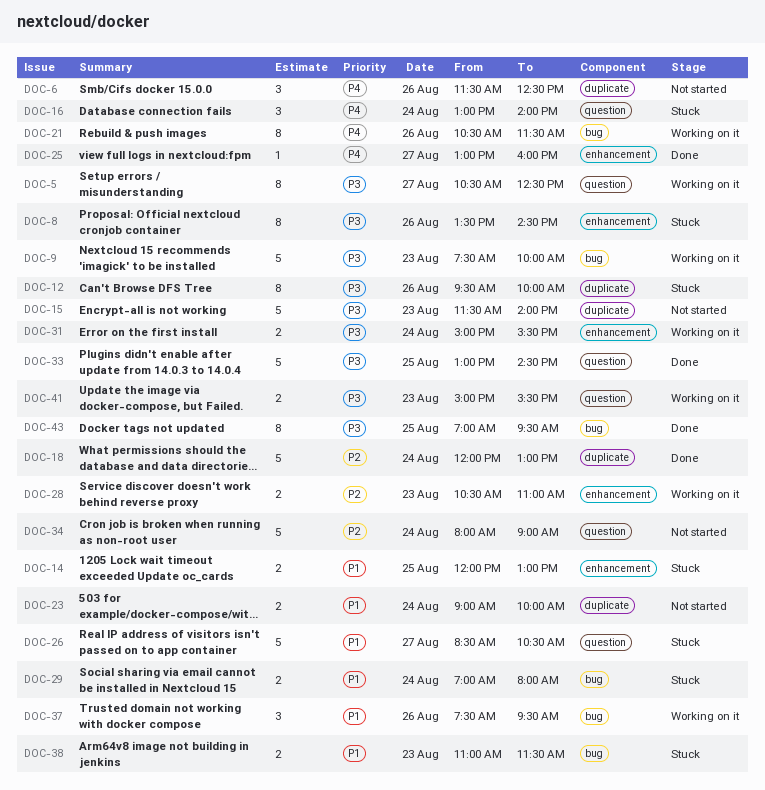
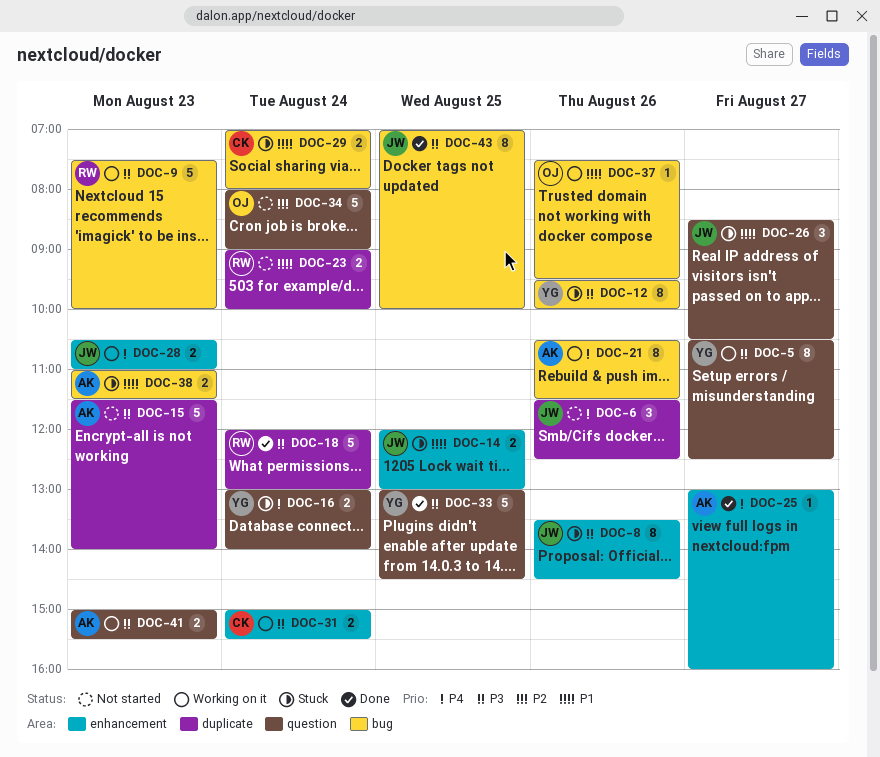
DOC-12, label: duplicate -> bug
DOC-16, estimate: 3 -> 2
DOC-18, priority: P2 -> P3
DOC-26, estimate: 5 -> 3
DOC-28, priority: P2 -> P4
DOC-37, estimate: 3 -> 1
DOC-43, ends: 09:30 -> 10:00

